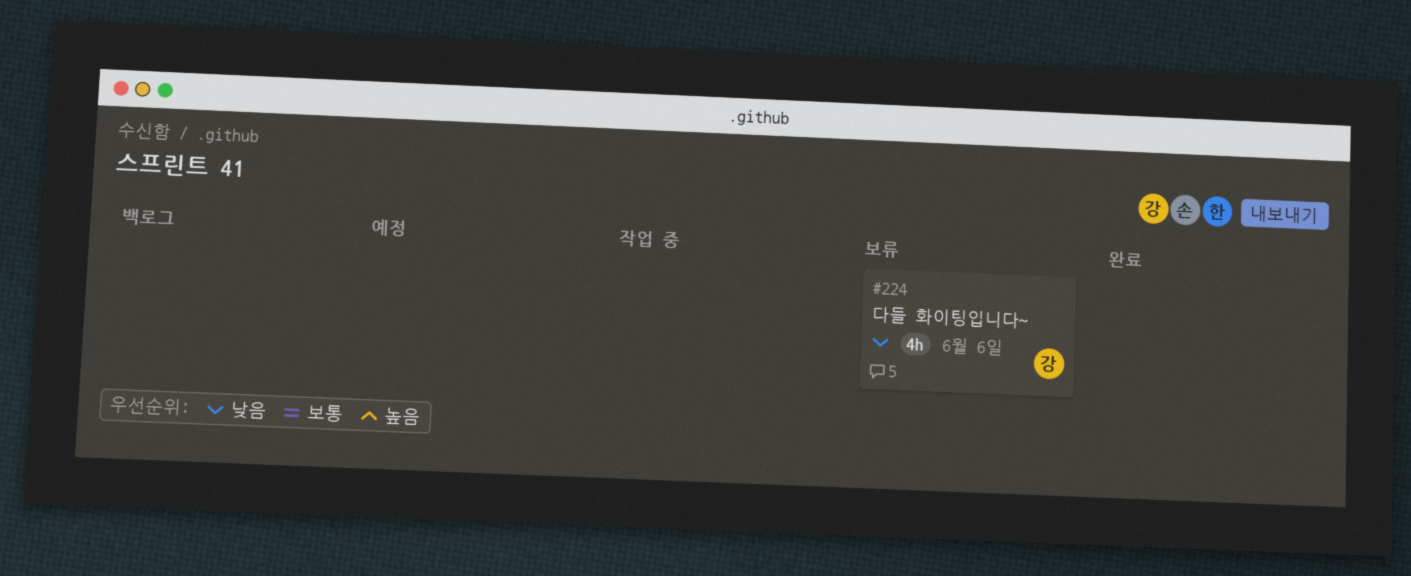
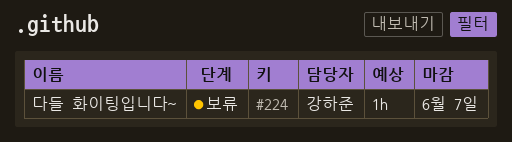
#224, estimate: 4h -> 1h
#224, due: Jun 6 -> Jun 7

